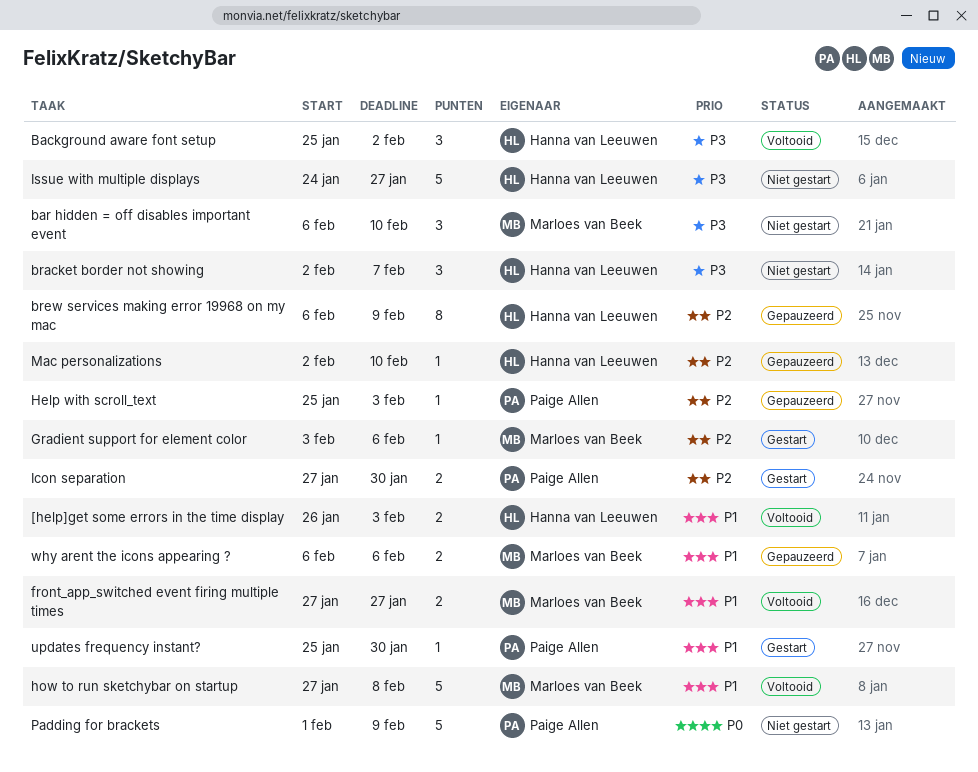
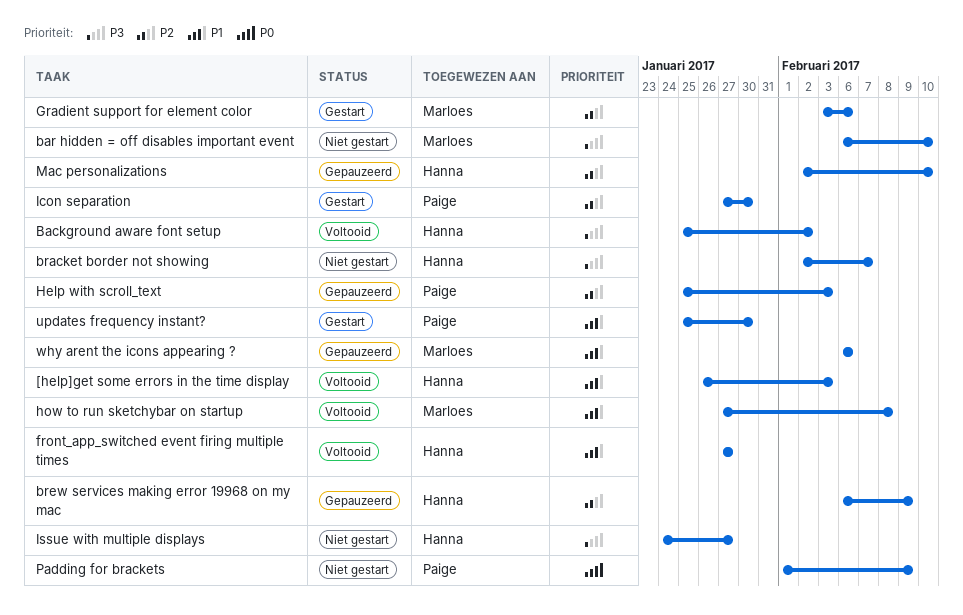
front_app_switched event firing multiple times, owner: Marloes van Beek -> Hanna van Leeuwen

